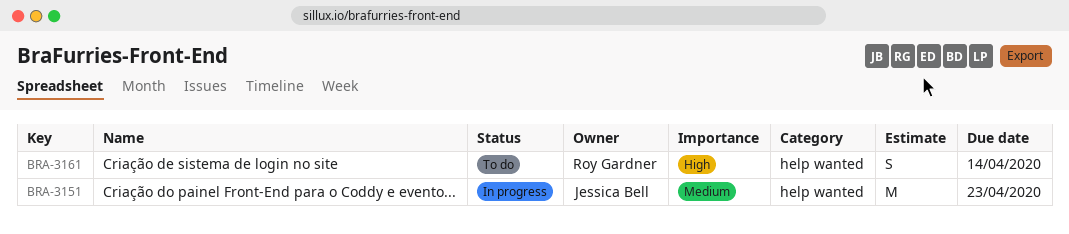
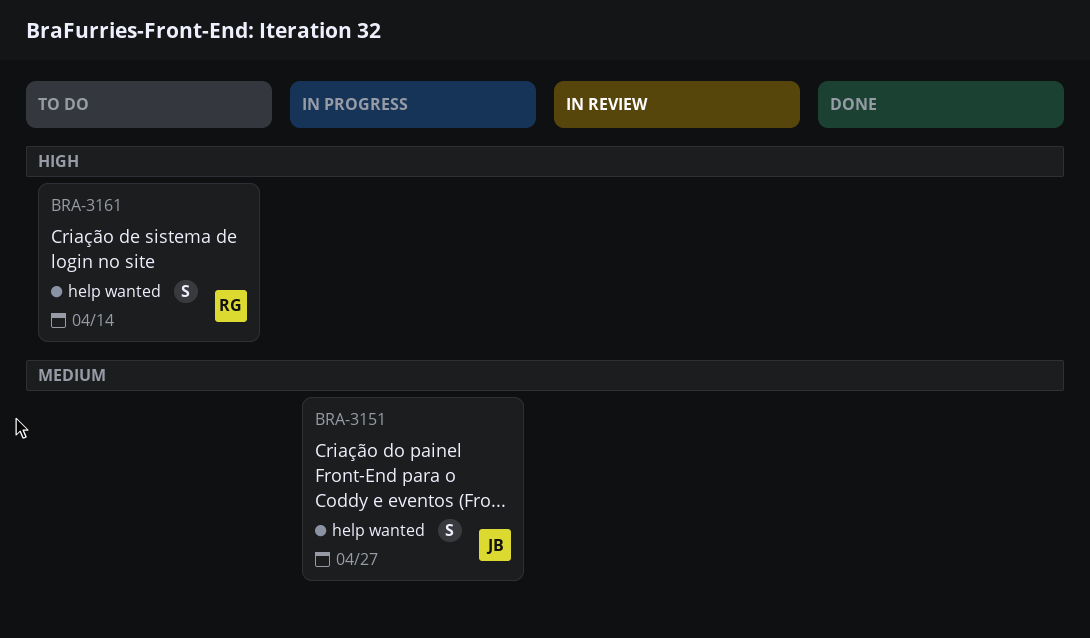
BRA-3151, estimate: M -> S
BRA-3151, due: Apr 23 -> Apr 27

